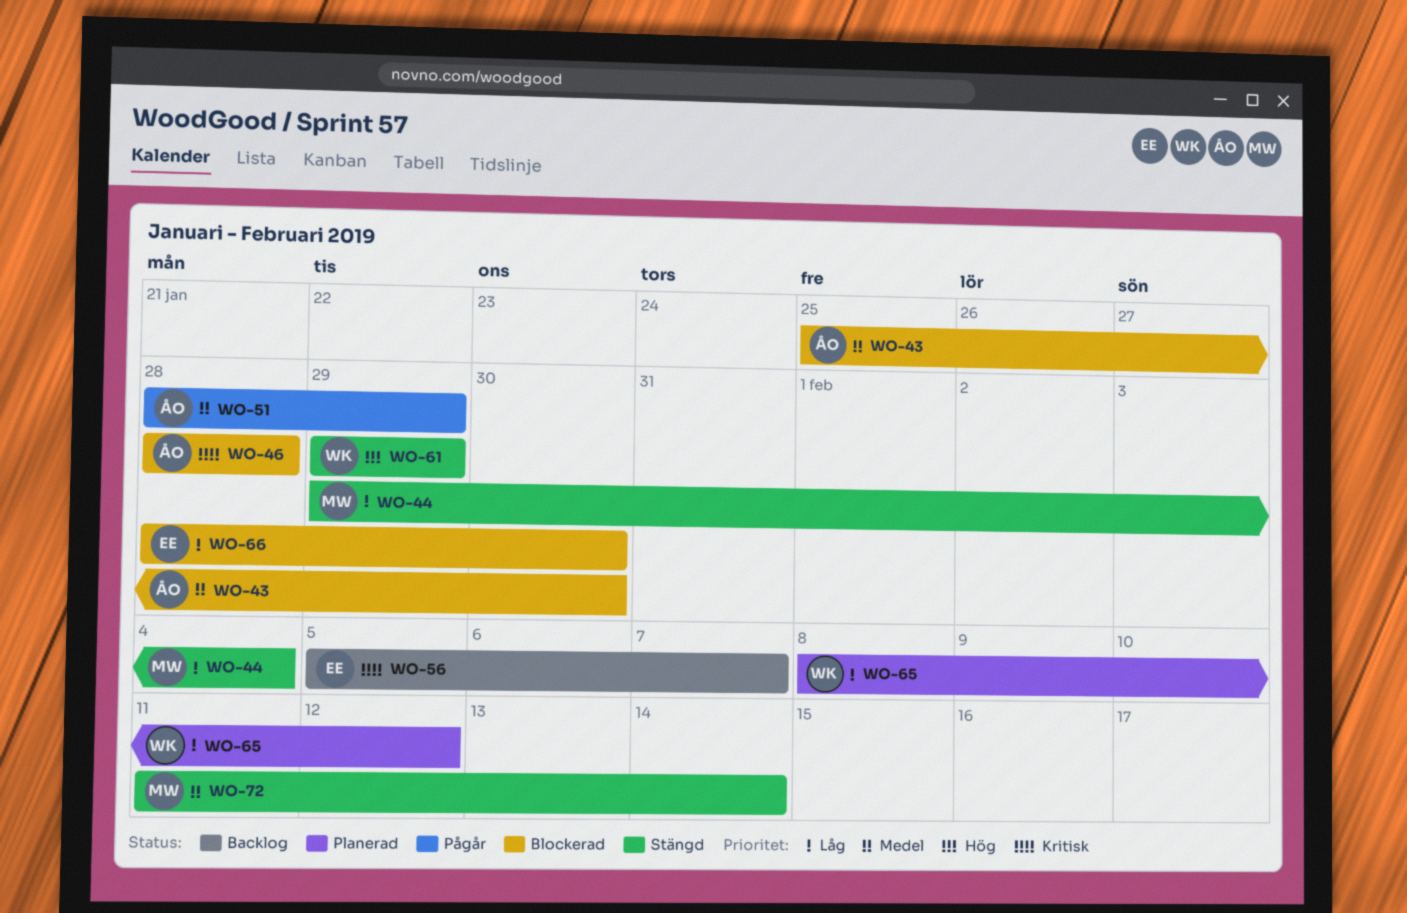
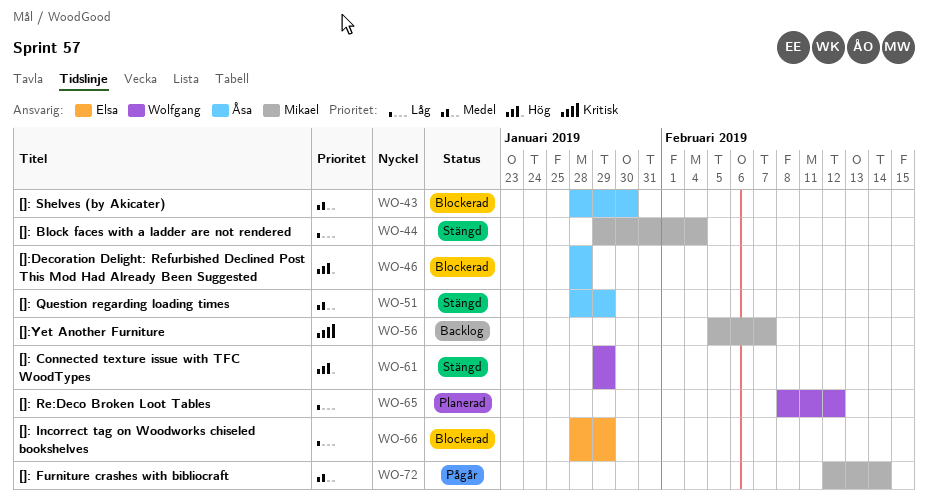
WO-43, start: Jan 25 -> Jan 28
WO-46, priority: Kritisk -> Hög
WO-51, status: Pågår -> Stängd
WO-56, owner: Elsa -> Mikael
WO-66, due: Jan 30 -> Jan 29
WO-72, status: Stängd -> Pågår
WO-72, start: Feb 11 -> Feb 12

